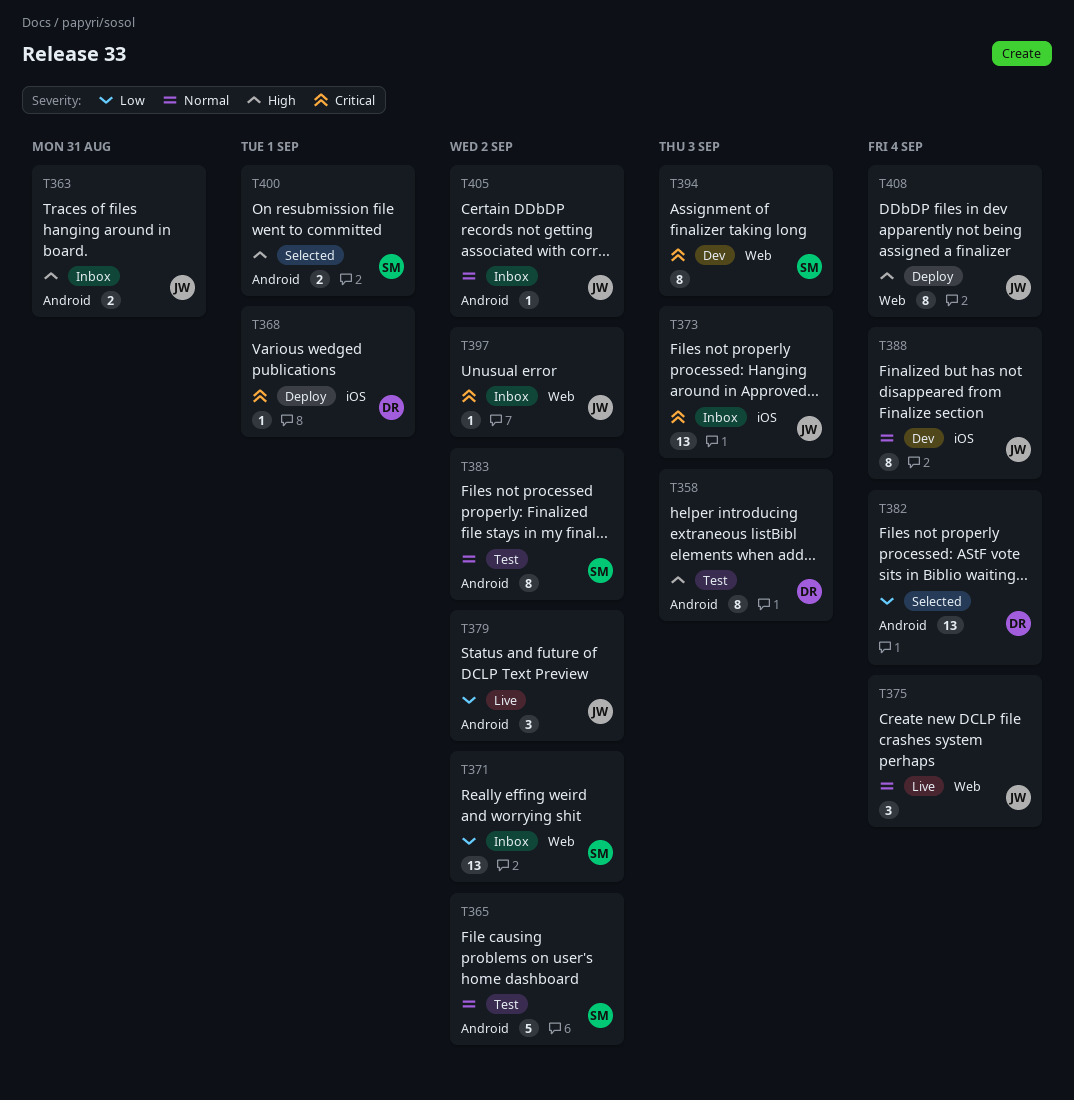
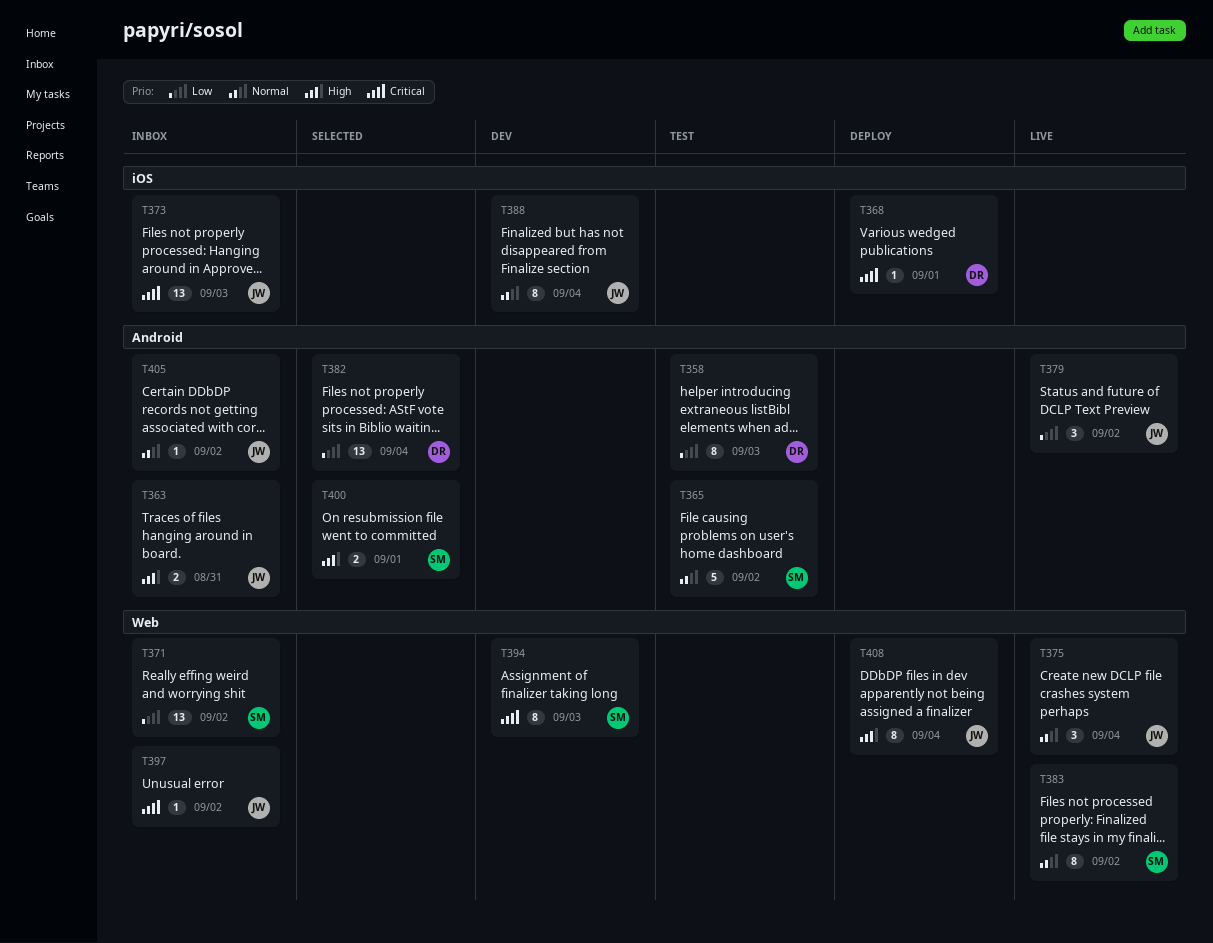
T358, priority: High -> Low
T383, status: Test -> Live
T383, label: Android -> Web

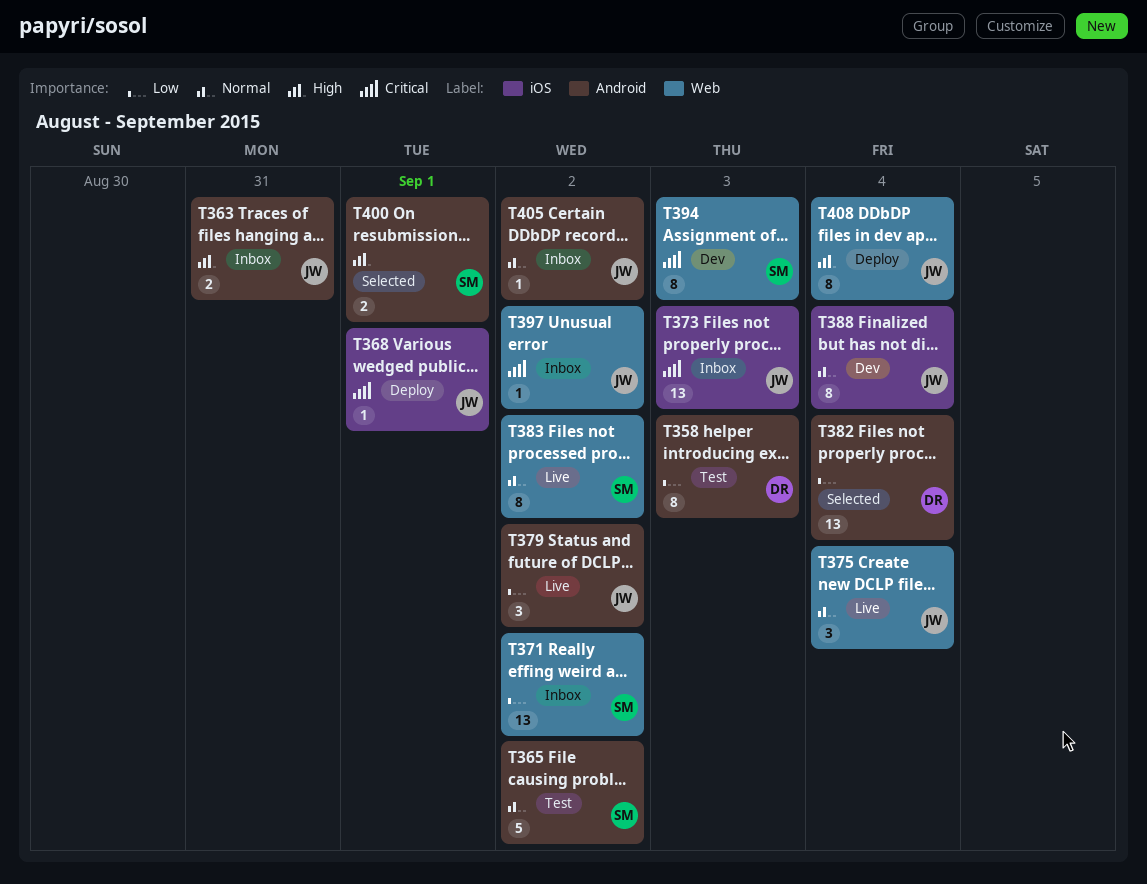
T368, owner: DR -> JW

